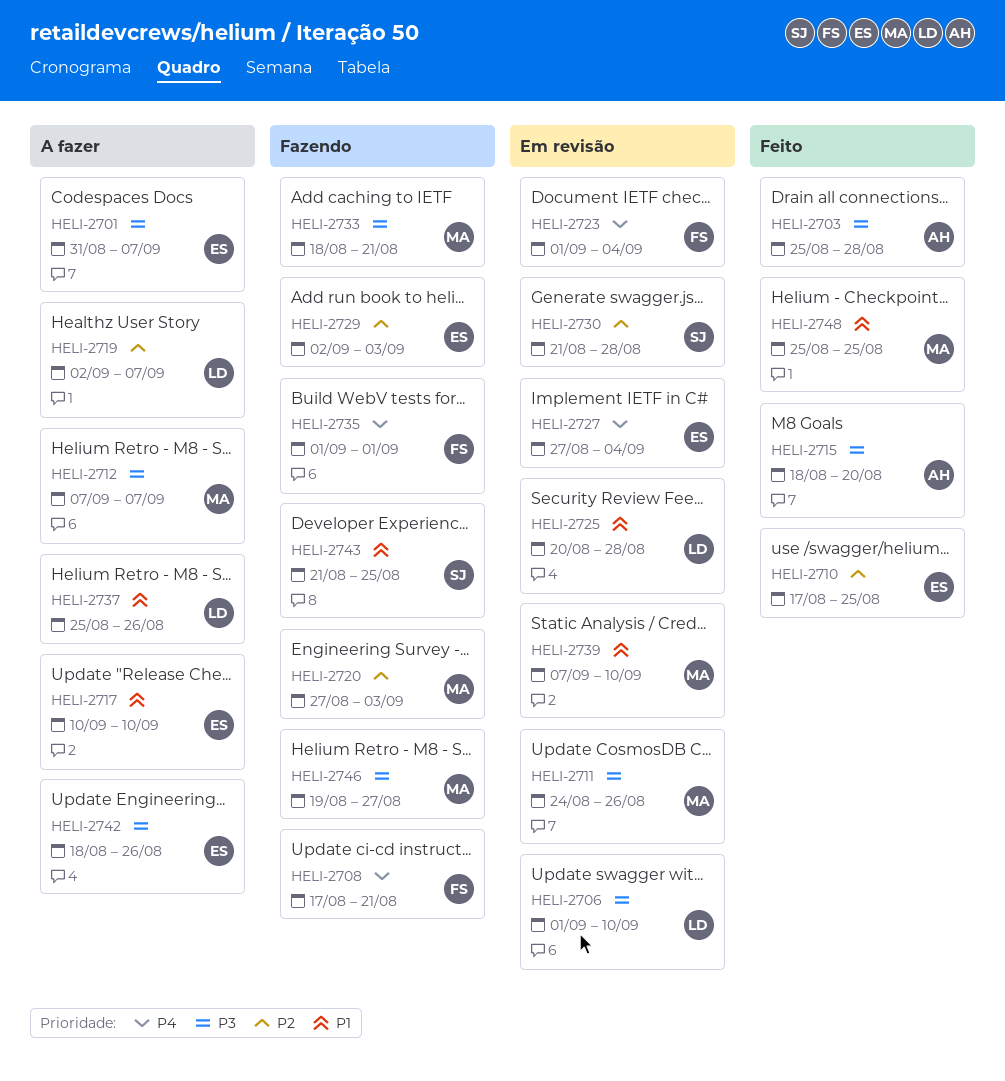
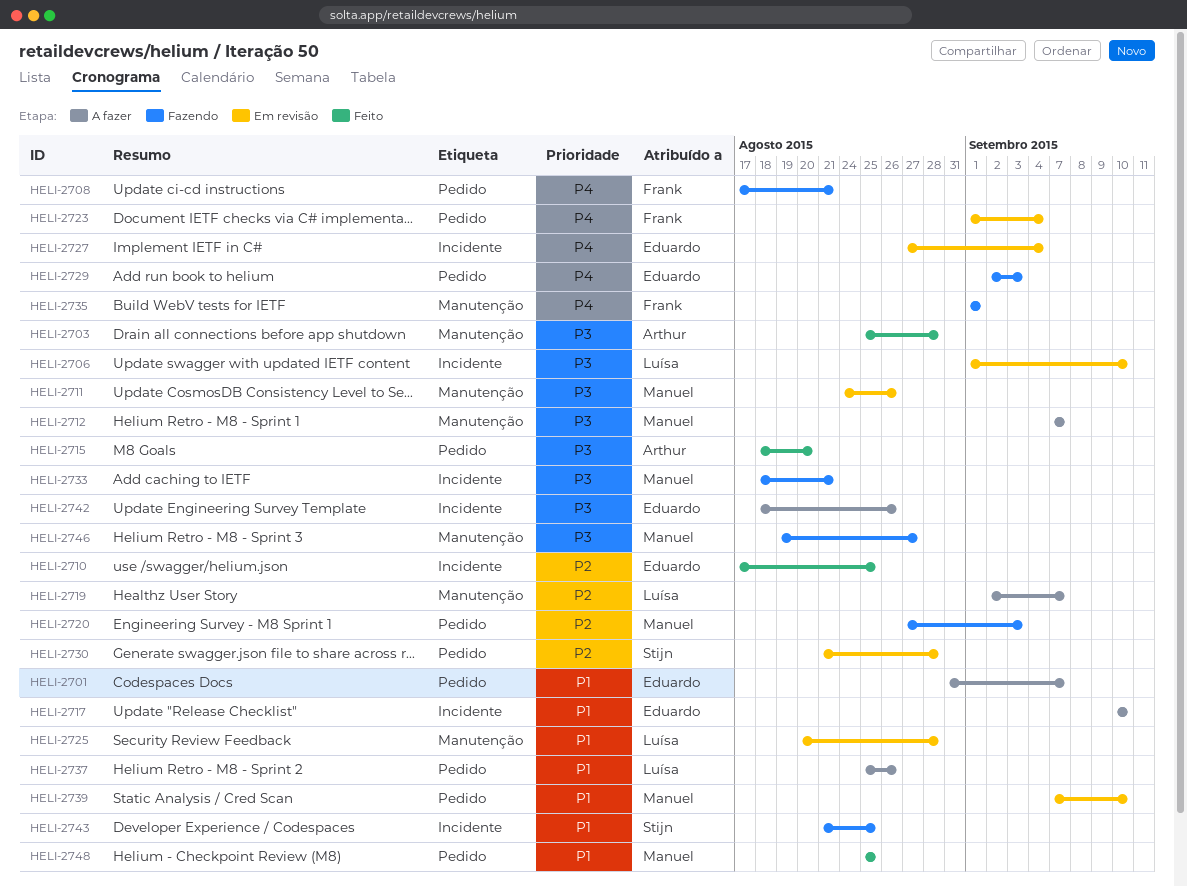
HELI-2701, priority: P3 -> P1
HELI-2729, priority: P2 -> P4

